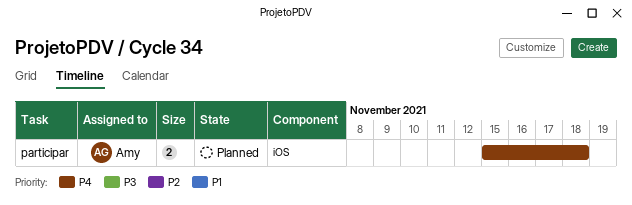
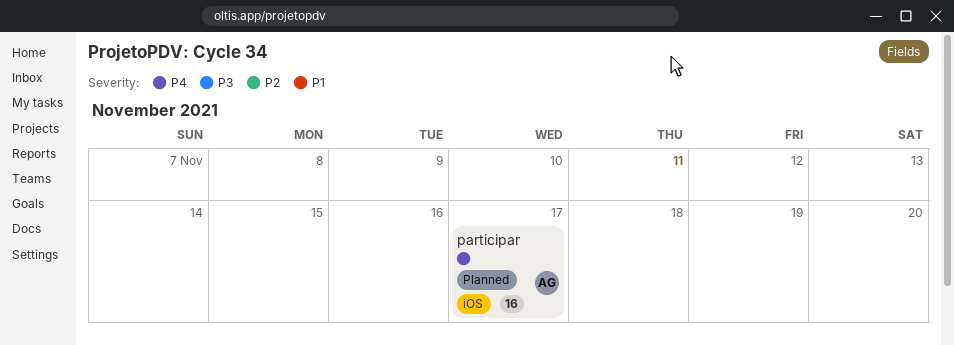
participar, estimate: 2 -> 16
participar, due: Nov 18 -> Nov 17

